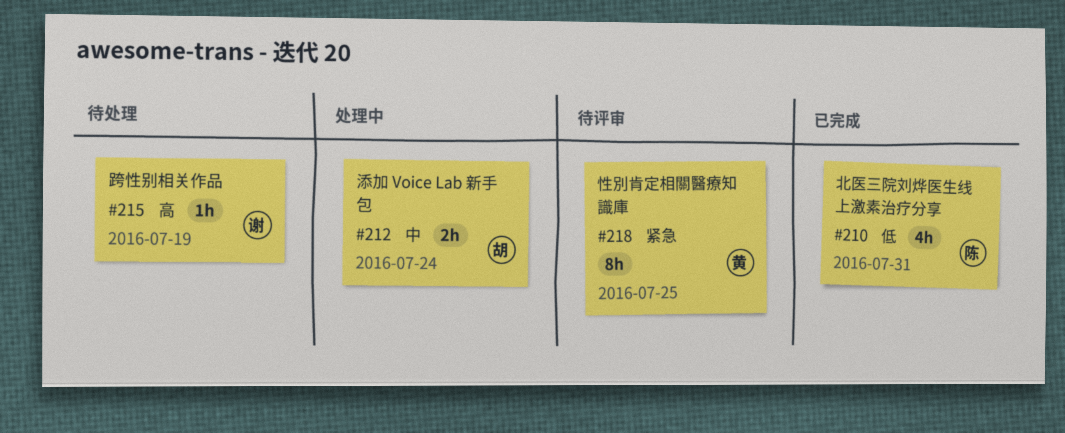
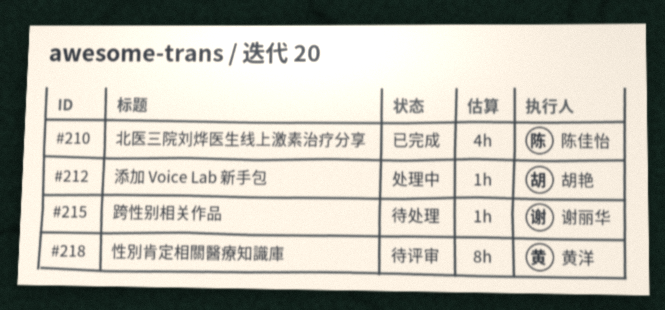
#212, estimate: 2h -> 1h

